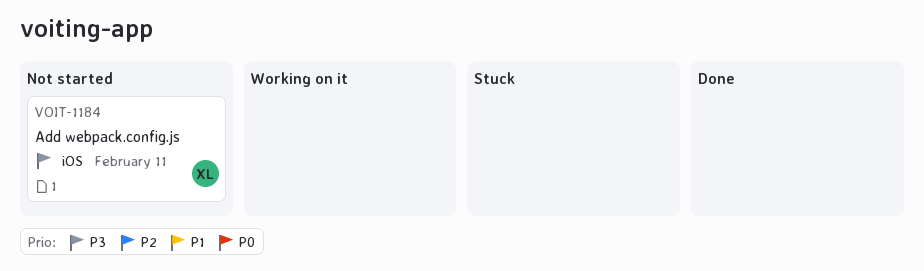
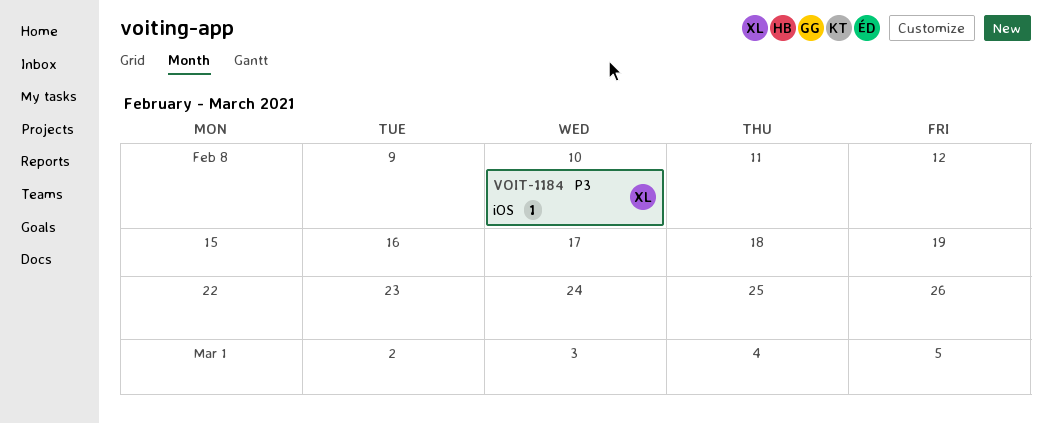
VOIT-1184, due: Feb 11 -> Feb 10

